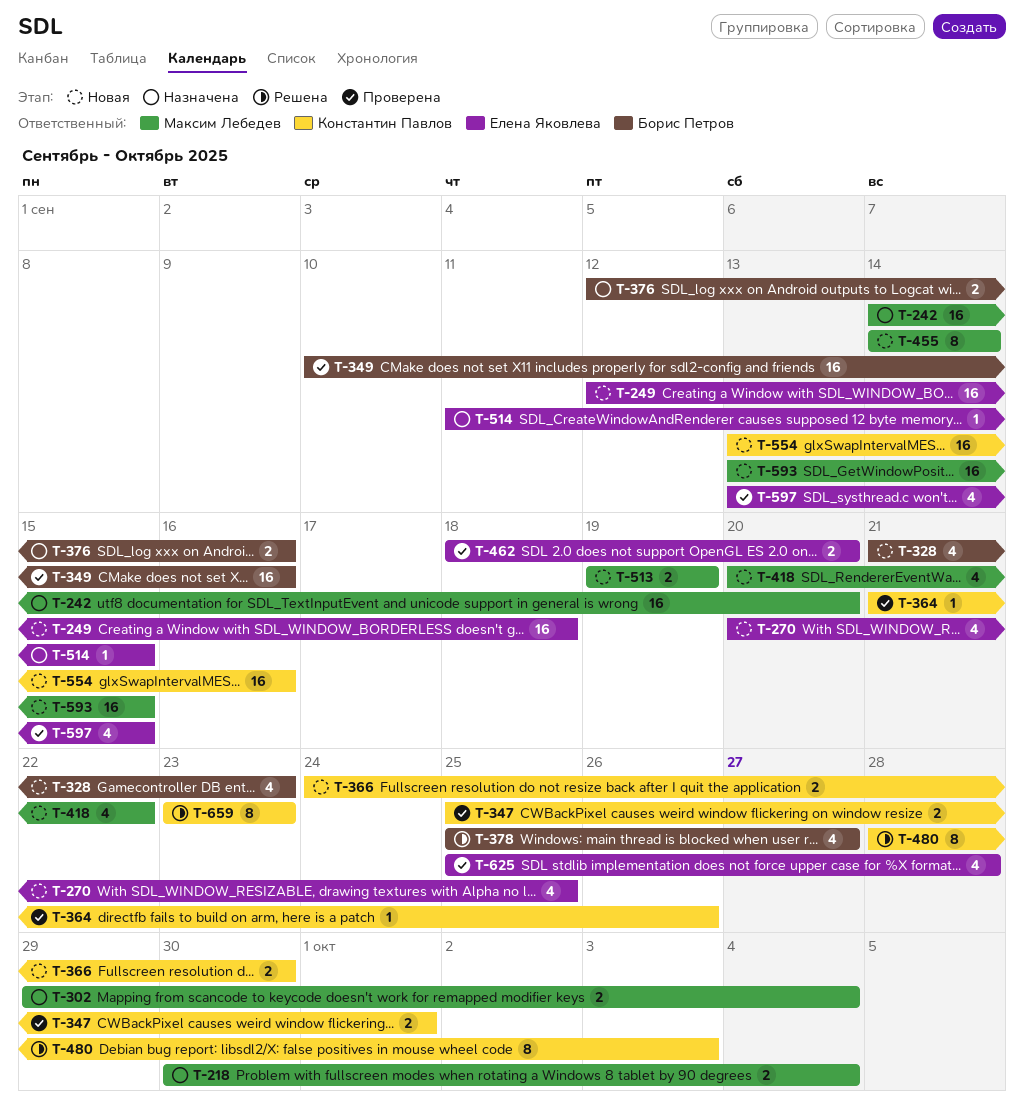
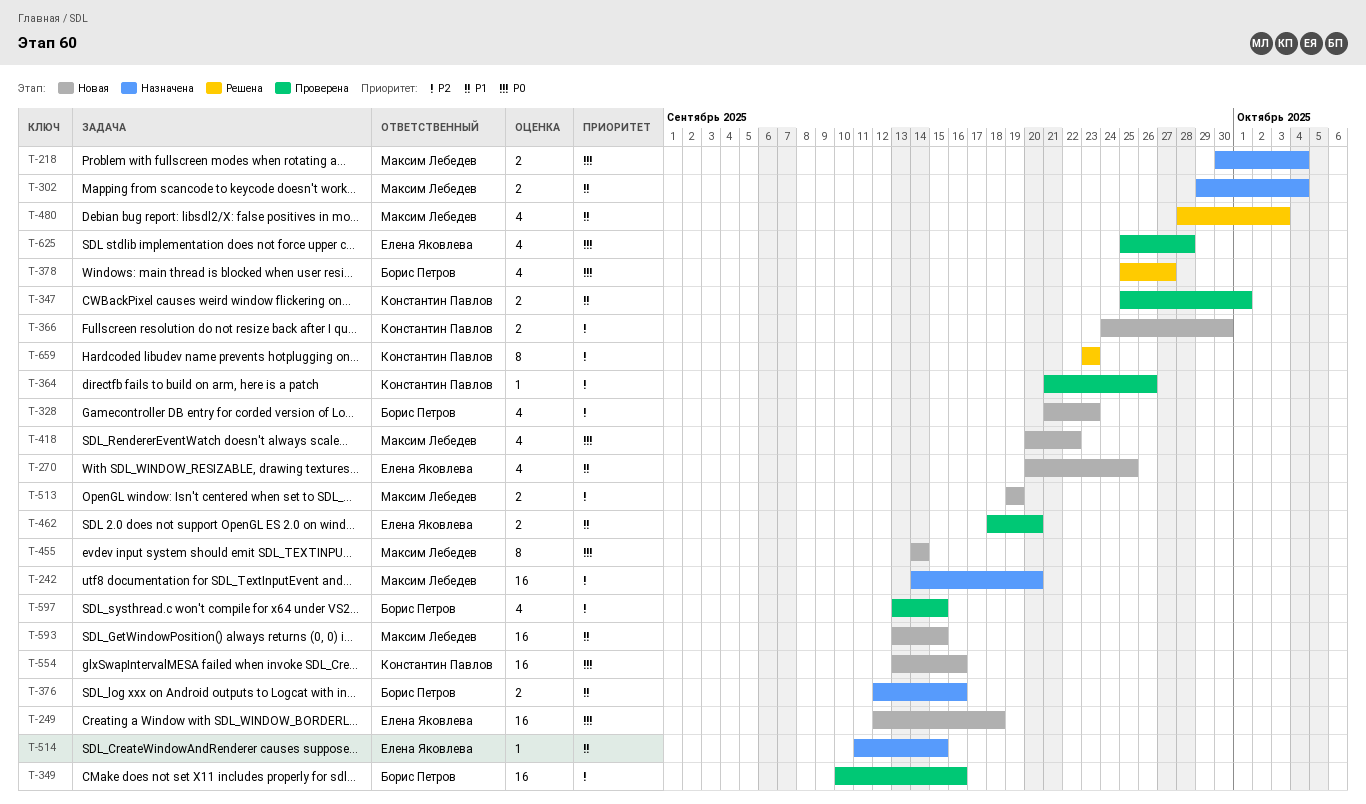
T-480, owner: Константин Павлов -> Максим Лебедев
T-480, estimate: 8 -> 4
T-597, owner: Елена Яковлева -> Борис Петров

